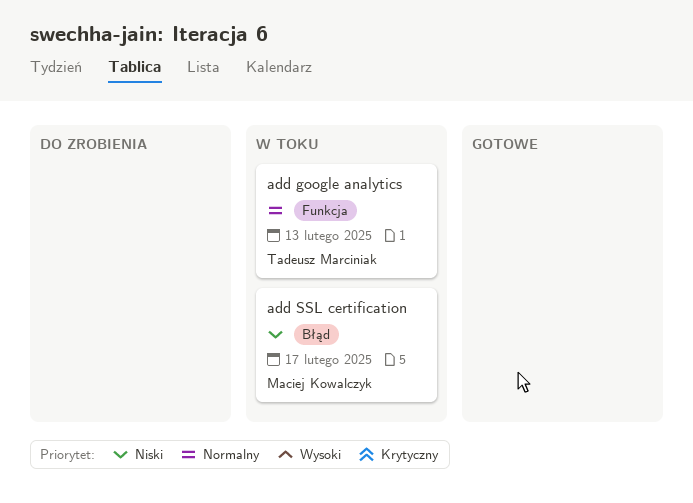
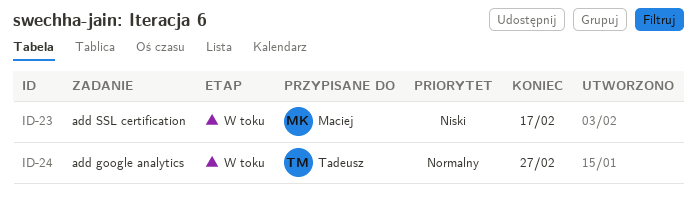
add google analytics, due: Feb 13 -> Feb 27

